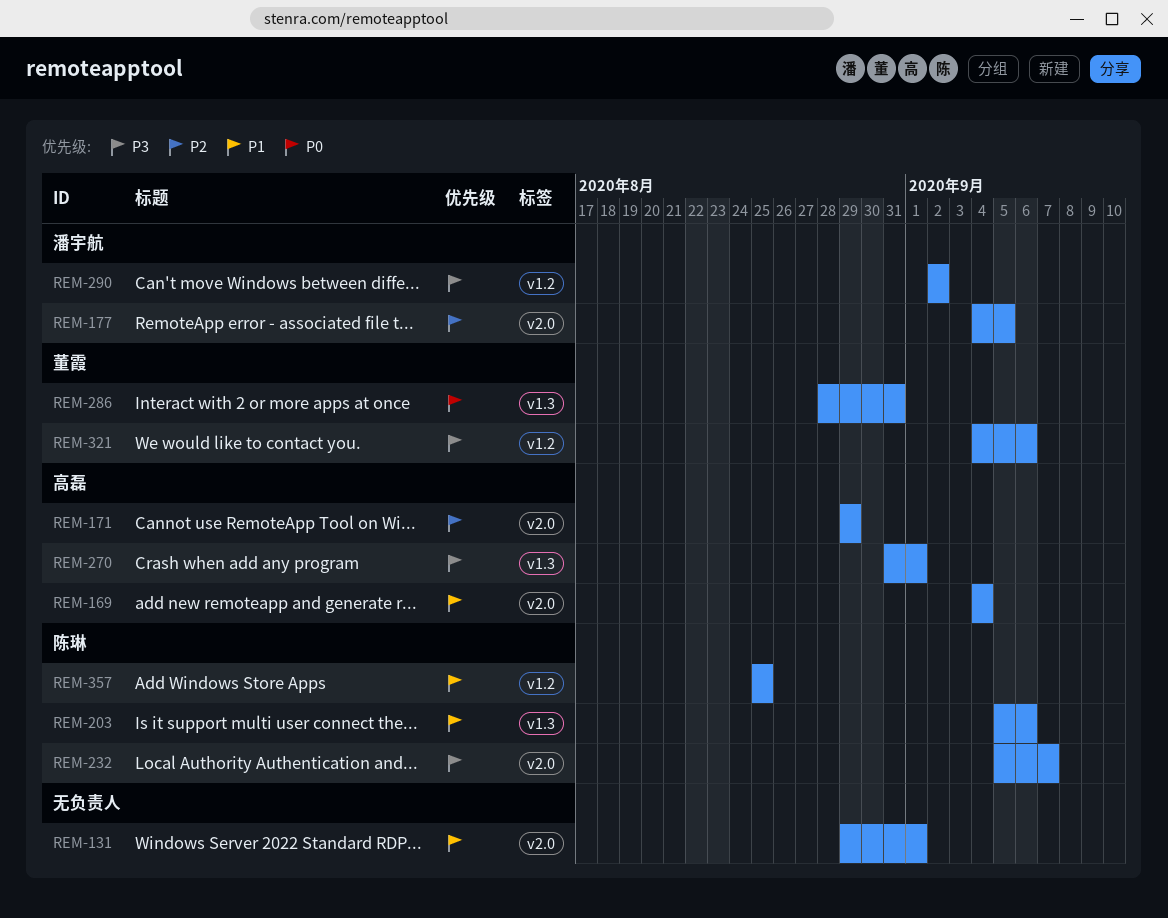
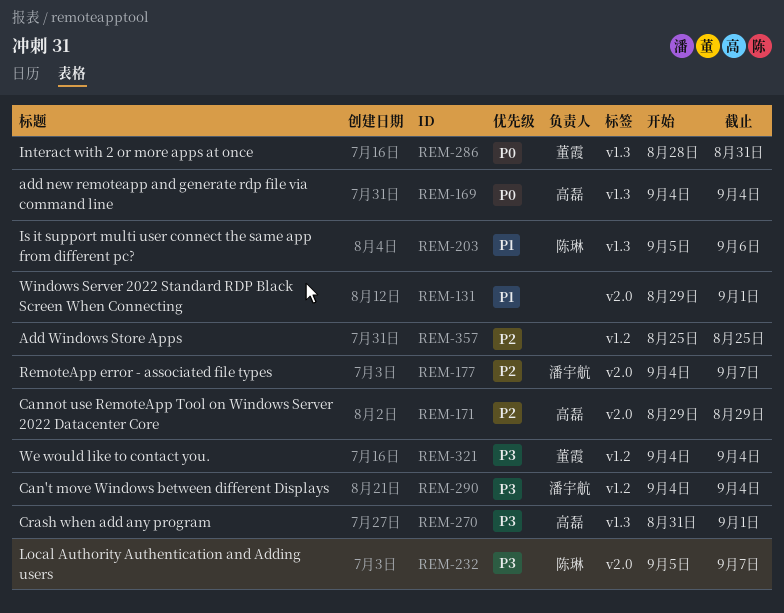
REM-169, priority: P1 -> P0
REM-169, label: v2.0 -> v1.3
REM-177, due: Sep 5 -> Sep 7
REM-290, start: Sep 2 -> Sep 4
REM-290, due: Sep 2 -> Sep 4
REM-321, due: Sep 6 -> Sep 4
REM-357, owner: 陈琳 -> none
REM-357, priority: P1 -> P2

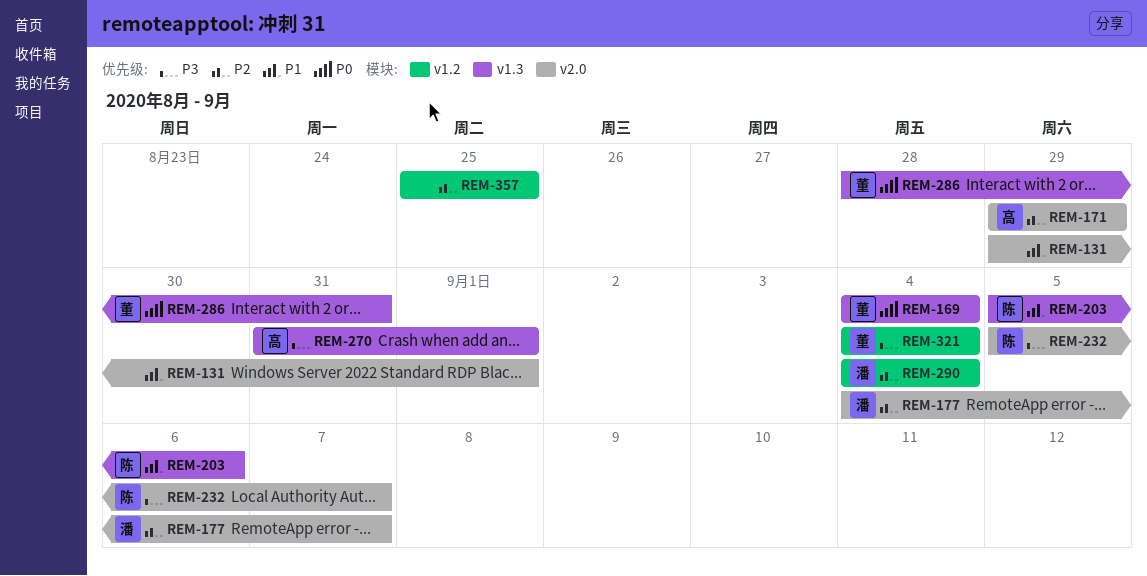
REM-169, owner: 高磊 -> 董霞
REM-290, priority: P3 -> P2

